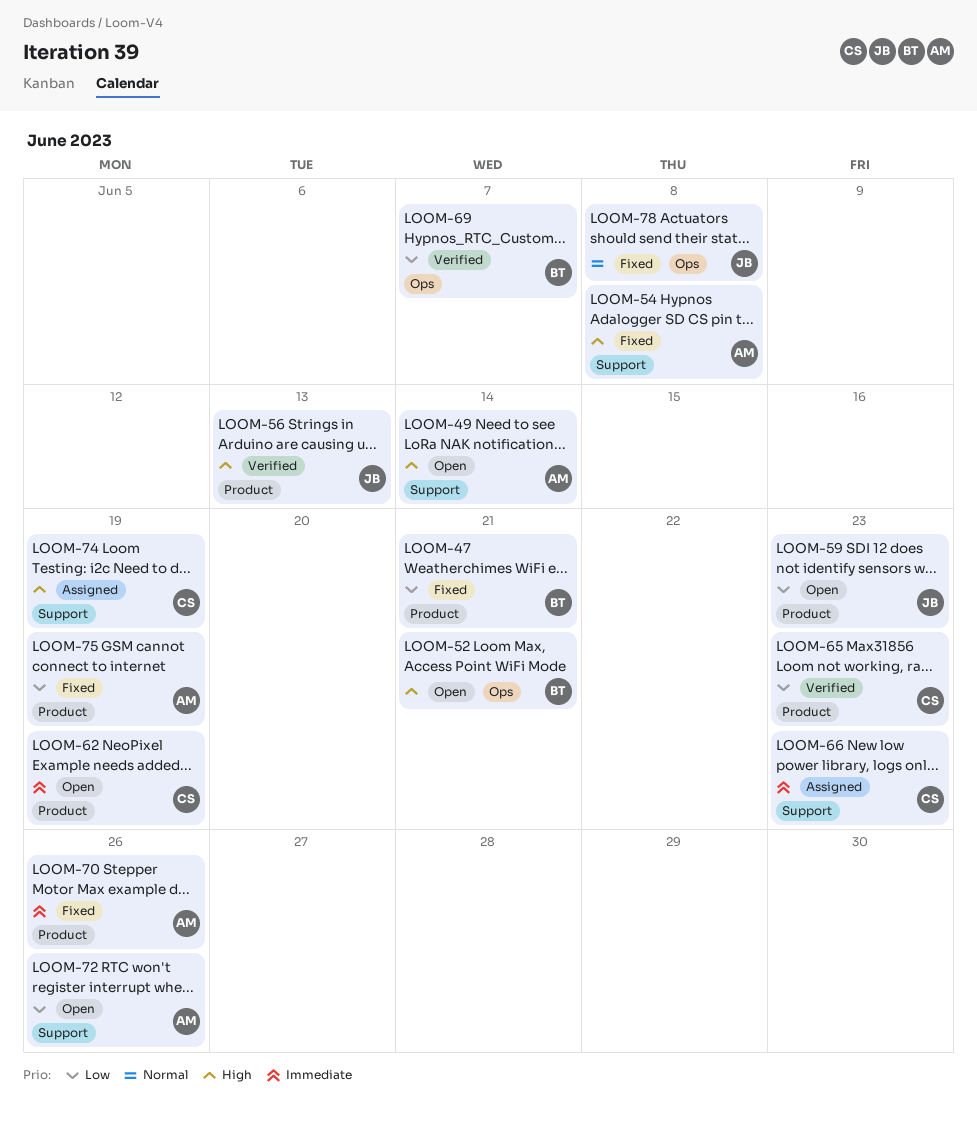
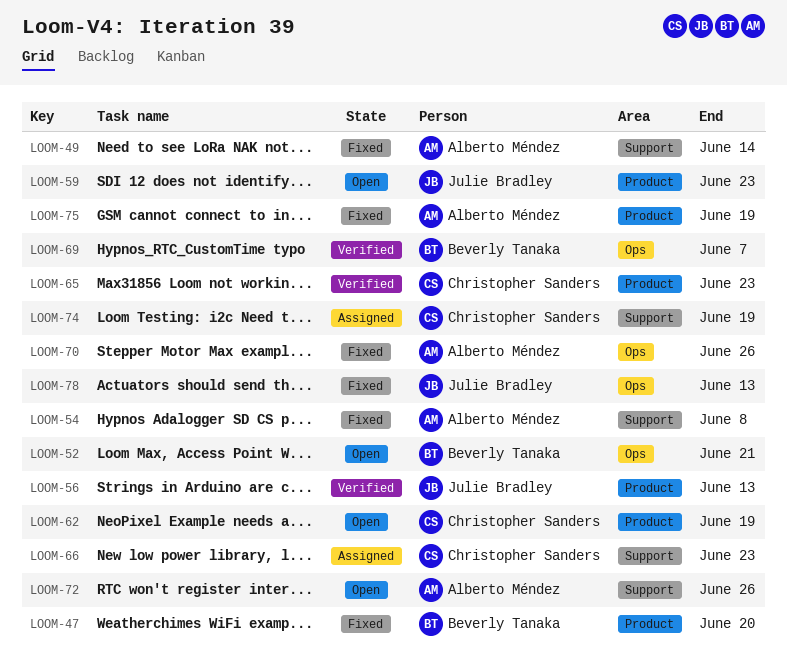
LOOM-47, due: Jun 21 -> Jun 20
LOOM-49, status: Open -> Fixed
LOOM-70, label: Product -> Ops
LOOM-78, due: Jun 8 -> Jun 13

